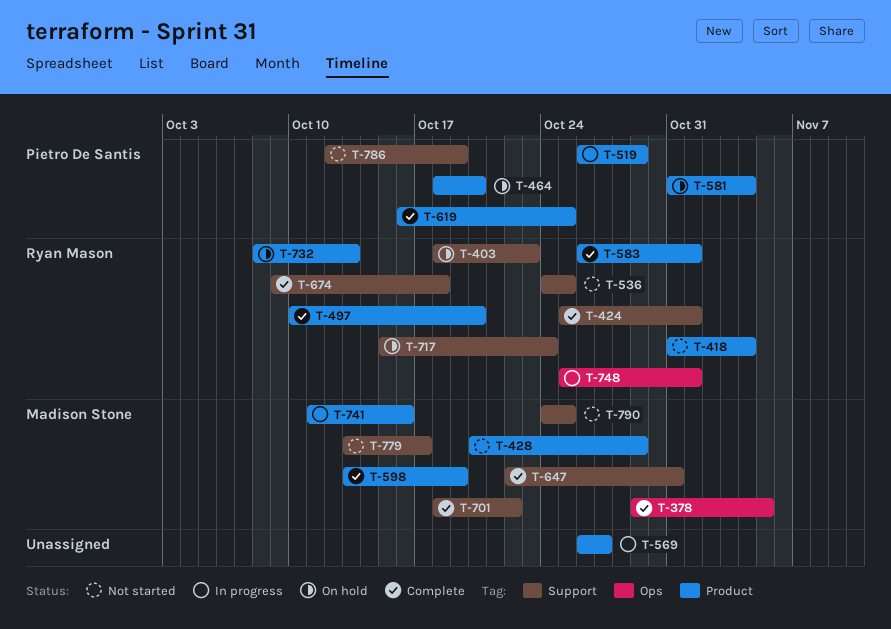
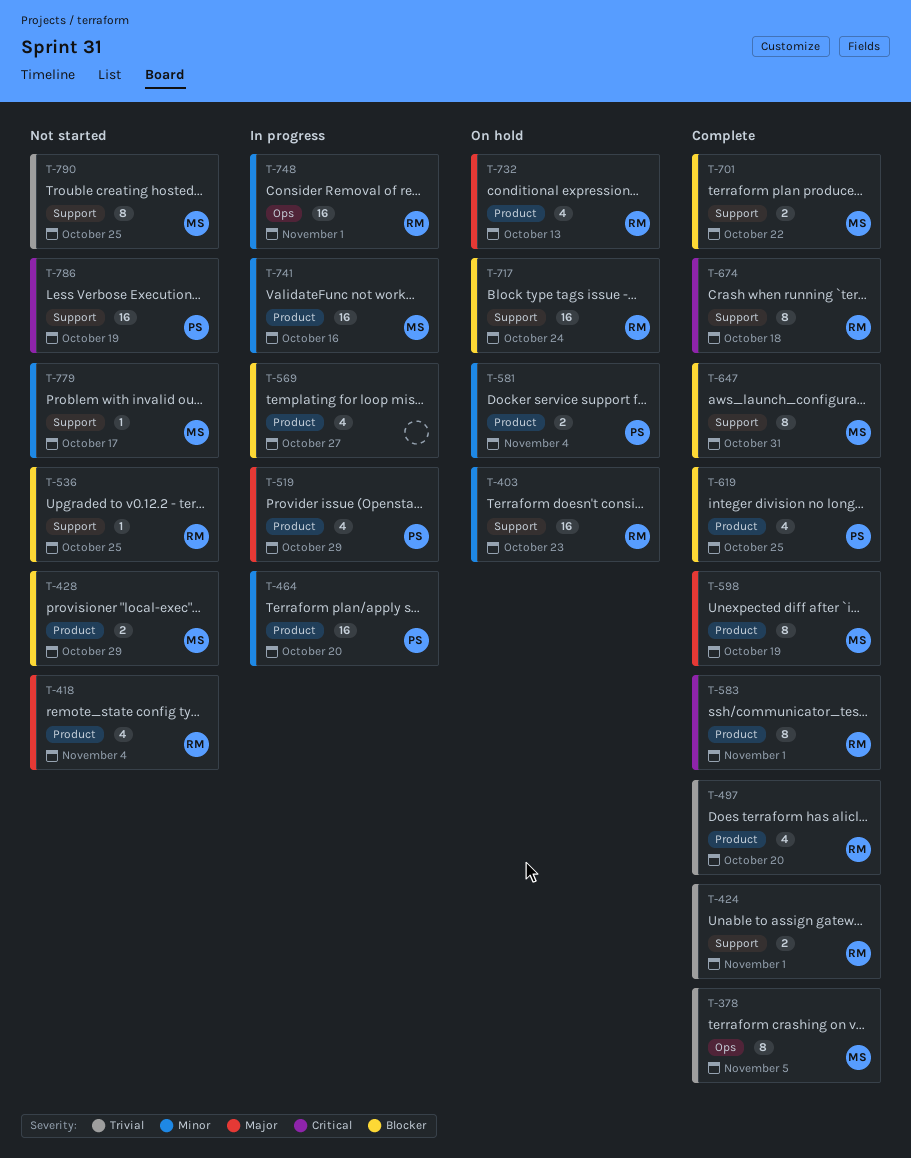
T-464, status: On hold -> In progress

